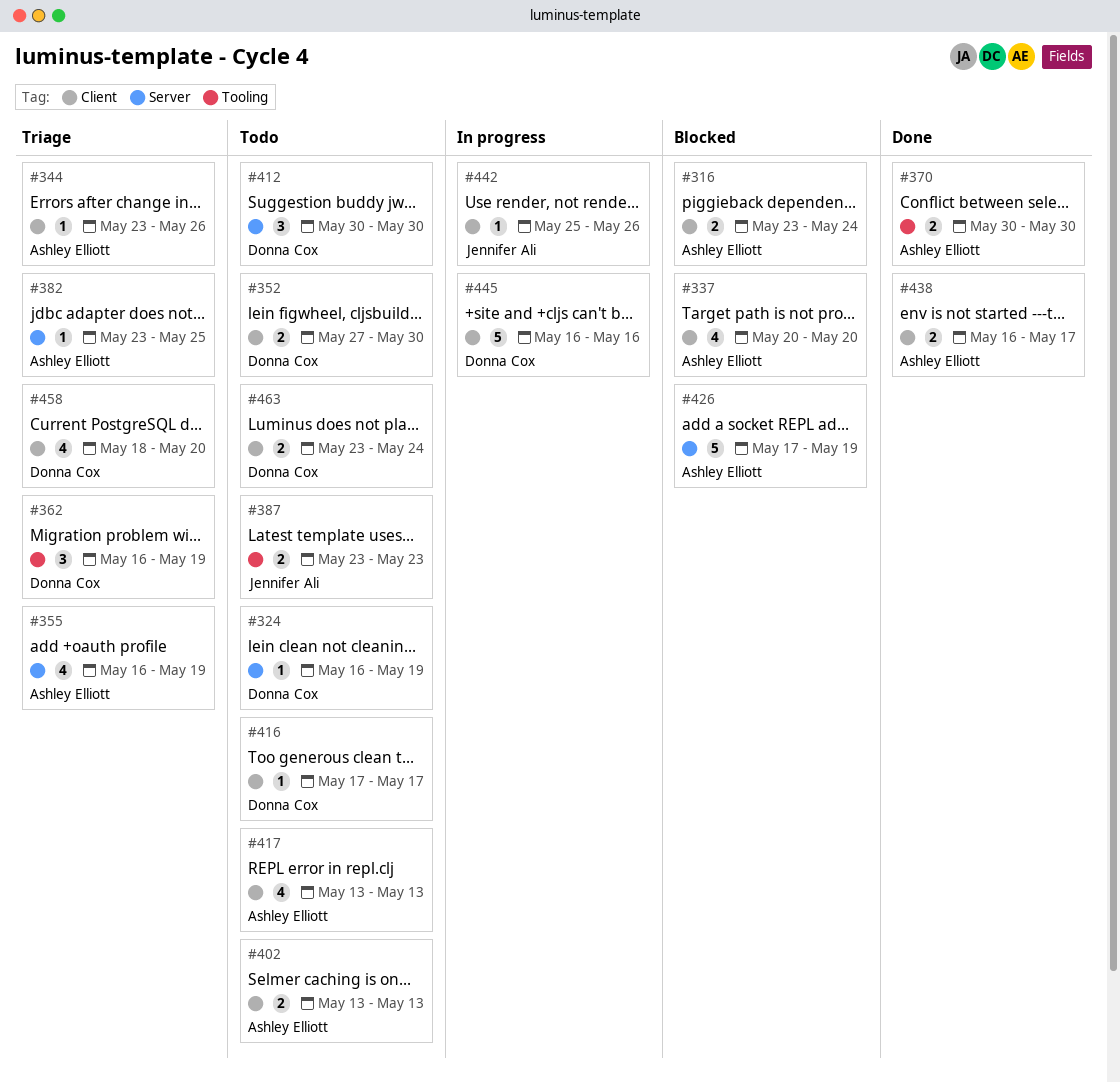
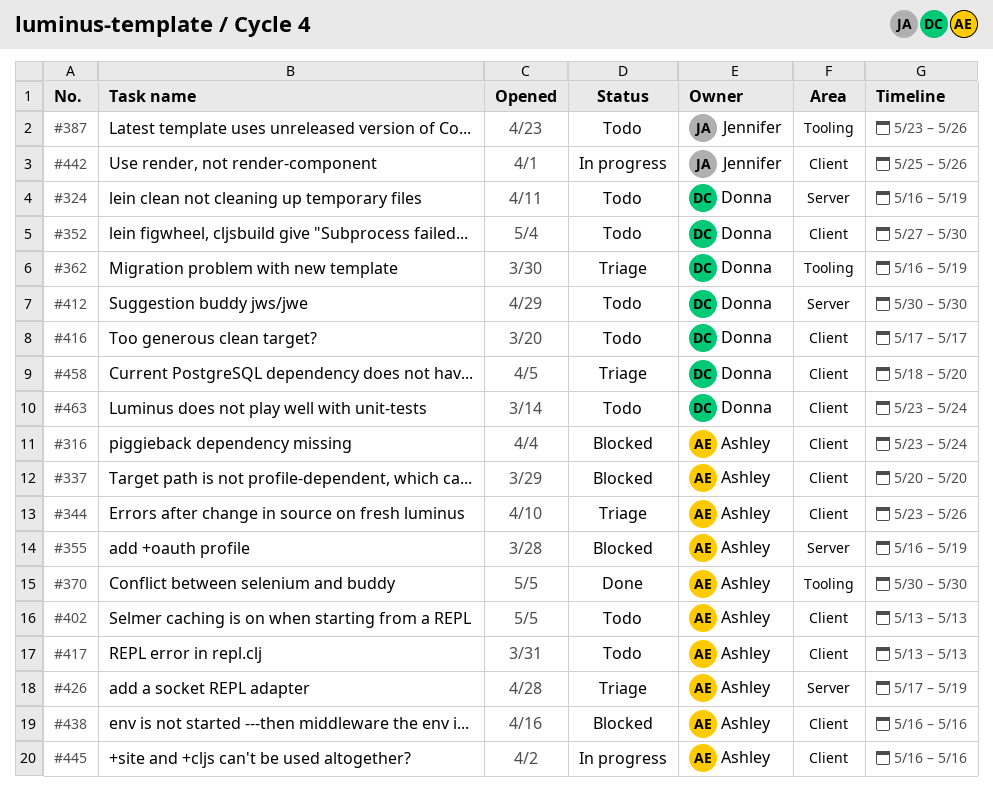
#355, status: Triage -> Blocked
#382: present -> none
#387, due: May 23 -> May 26
#426, status: Blocked -> Triage
#438, status: Done -> Blocked
#438, due: May 17 -> May 16
#445, owner: Donna Cox -> Ashley Elliott

